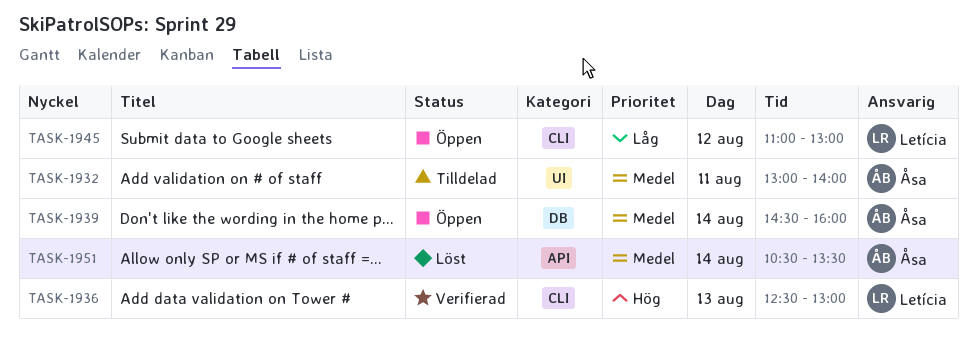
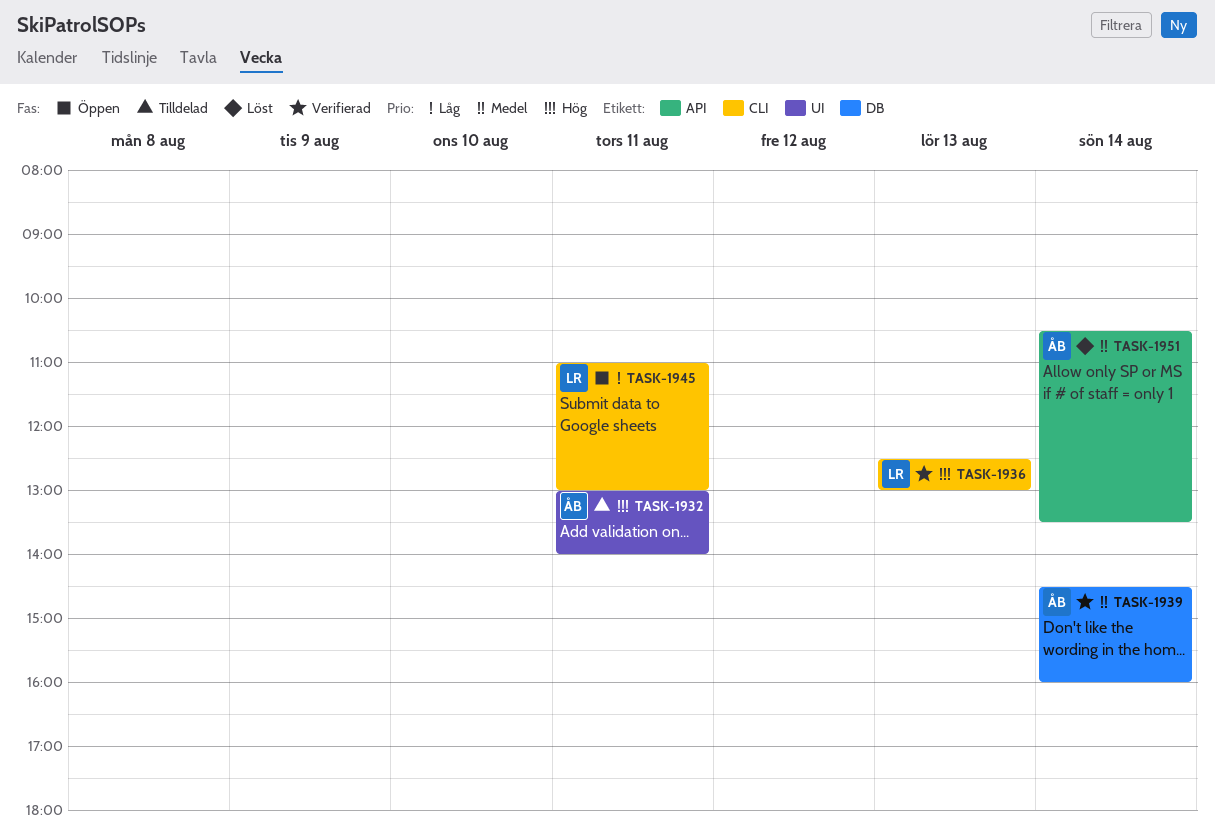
TASK-1932, priority: Medel -> Hög
TASK-1939, status: Öppen -> Verifierad
TASK-1945, day: Aug 12 -> Aug 11

